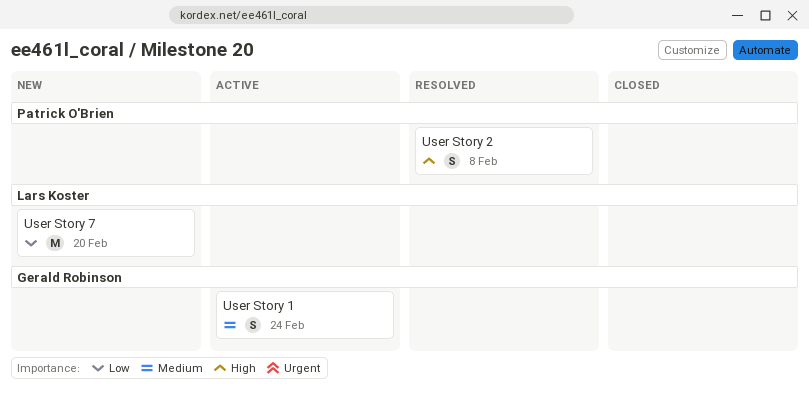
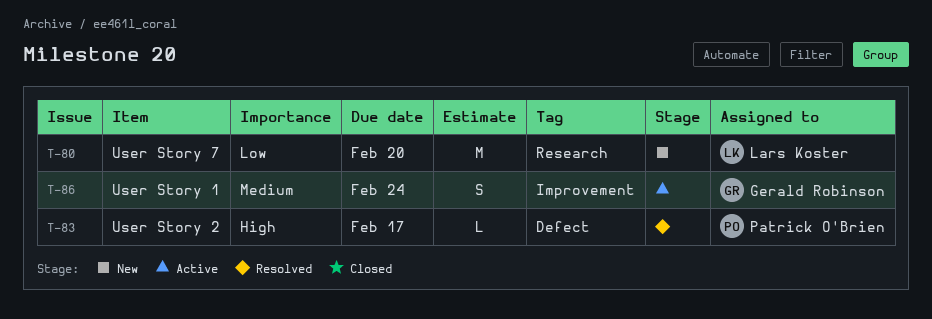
User Story 2, estimate: S -> L
User Story 2, due: Feb 8 -> Feb 17

